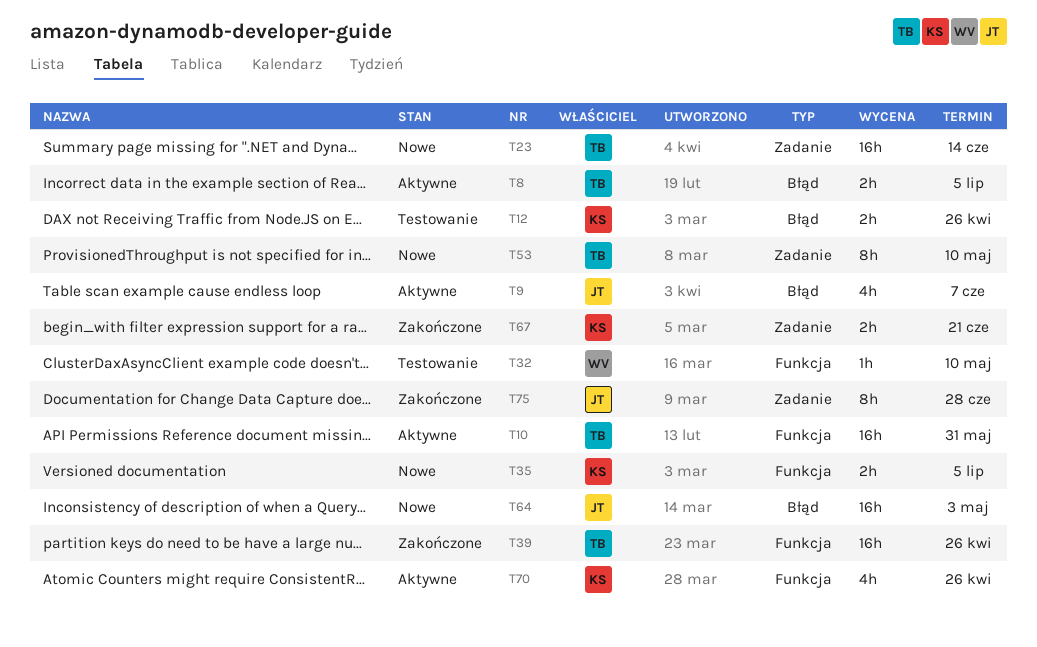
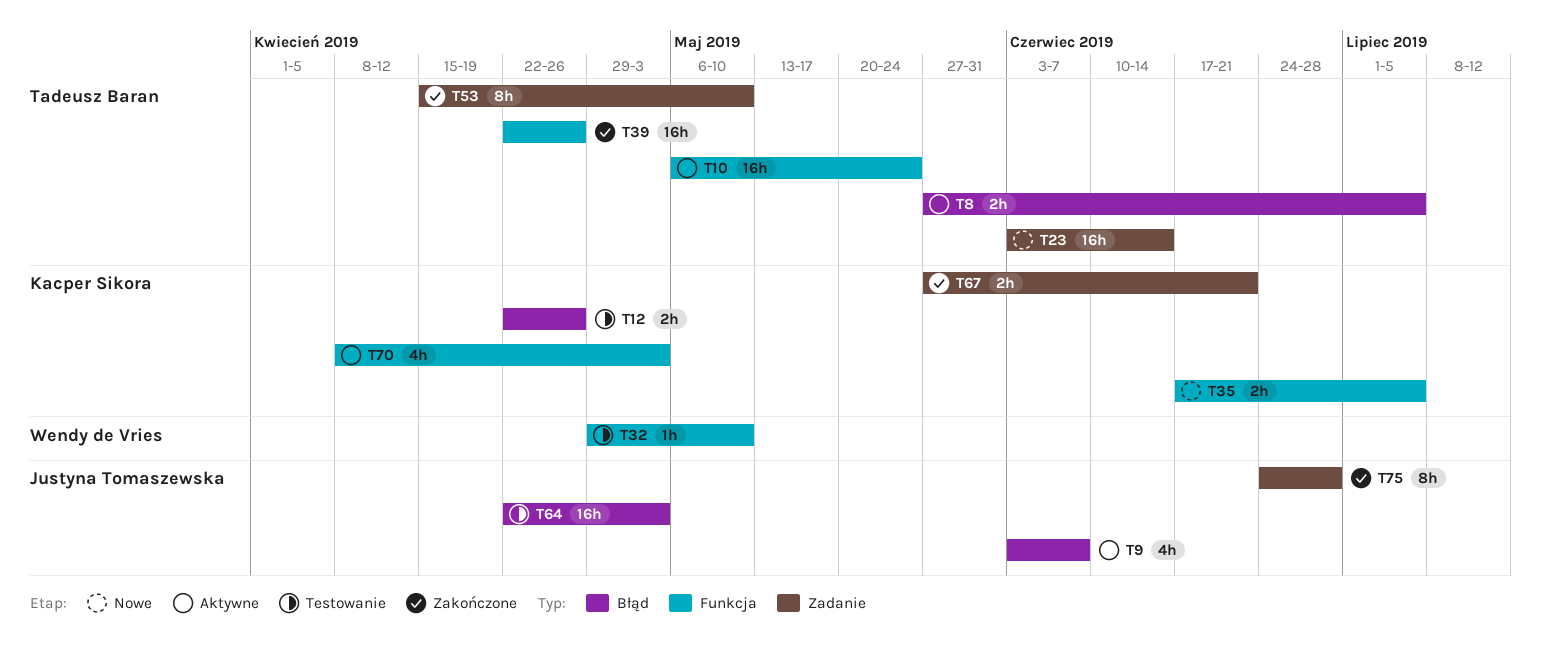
T10, due: May 31 -> May 24
T53, status: Nowe -> Zakończone
T64, status: Nowe -> Testowanie
T70, due: Apr 26 -> May 3

